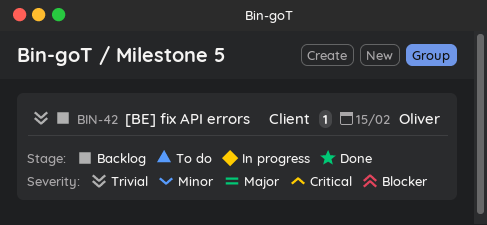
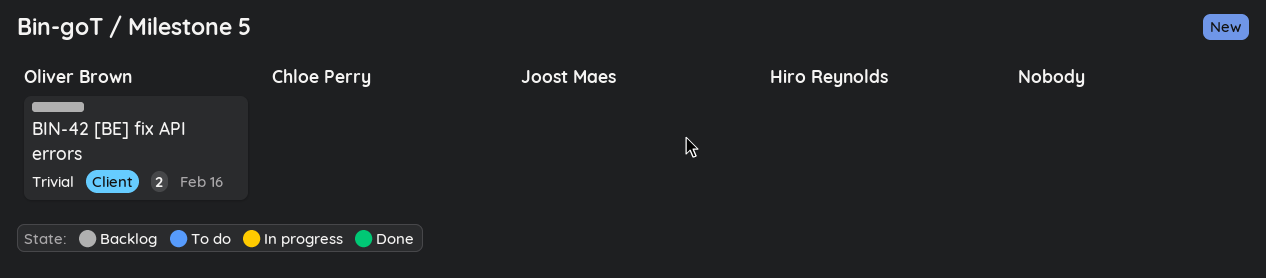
BIN-42, estimate: 1 -> 2
BIN-42, due: Feb 15 -> Feb 16

